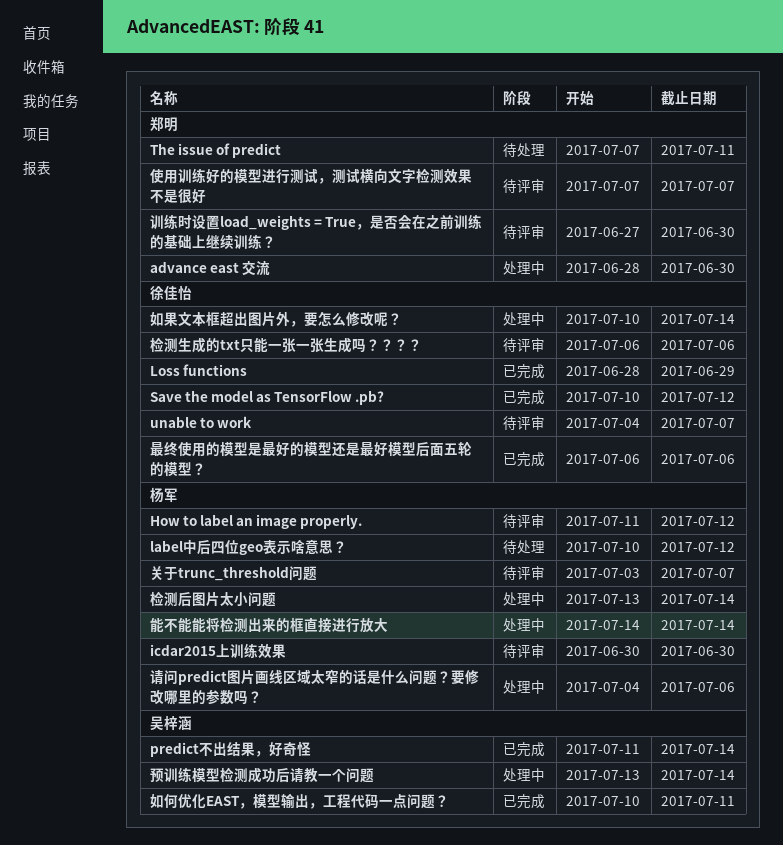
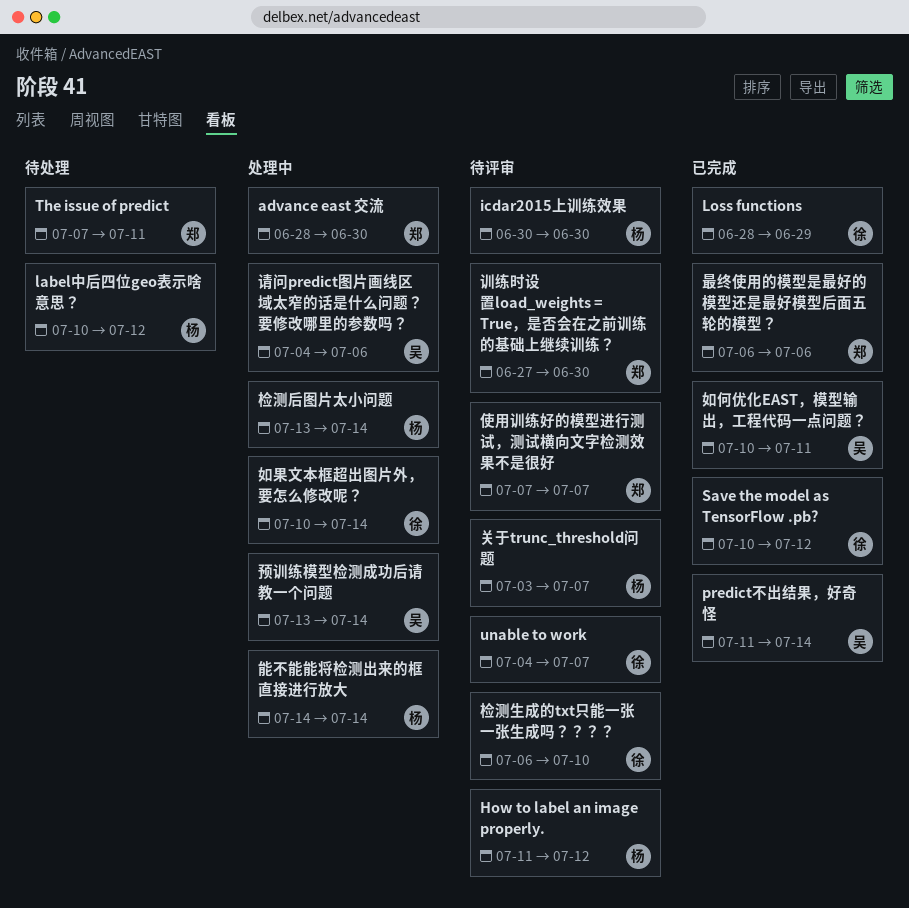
最终使用的模型是最好的模型还是最好模型后面五轮的模型？, owner: 徐佳怡 -> 郑明
检测生成的txt只能一张一张生成吗？？？？, due: Jul 6 -> Jul 10
请问predict图片画线区域太窄的话是什么问题？要修改哪里的参数吗？, owner: 杨军 -> 吴梓涵

